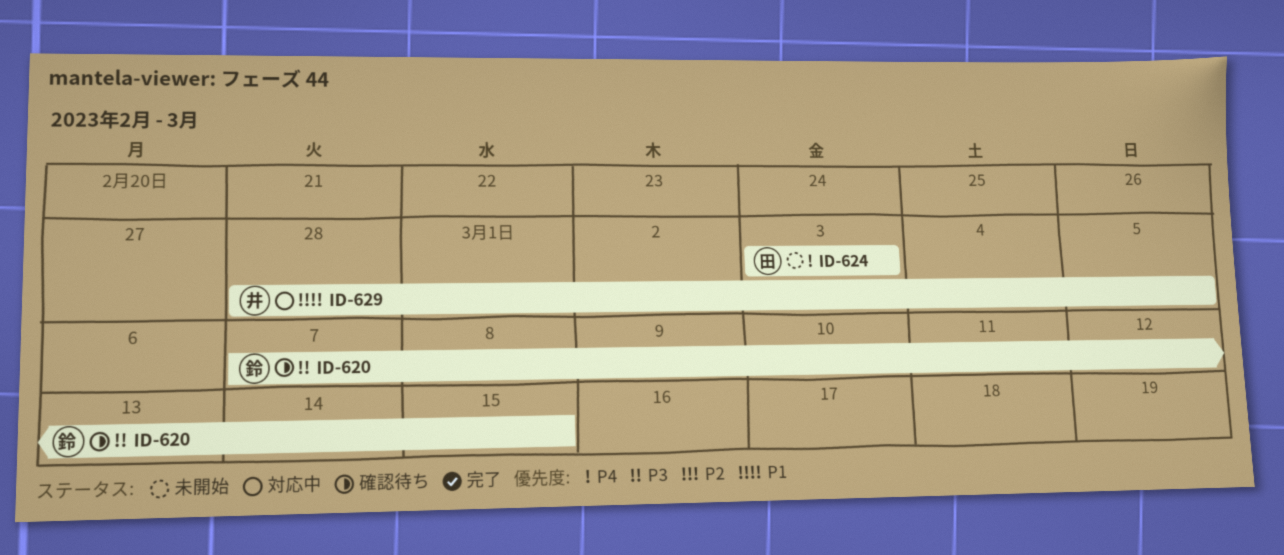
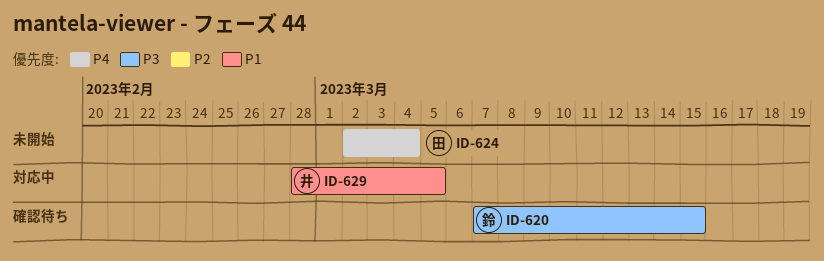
ID-624, start: Mar 3 -> Mar 2
ID-624, due: Mar 3 -> Mar 4

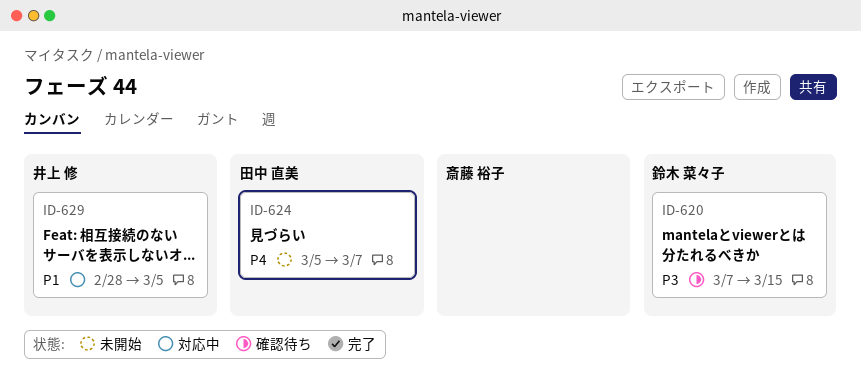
ID-624, start: Mar 2 -> Mar 5
ID-624, due: Mar 4 -> Mar 7

